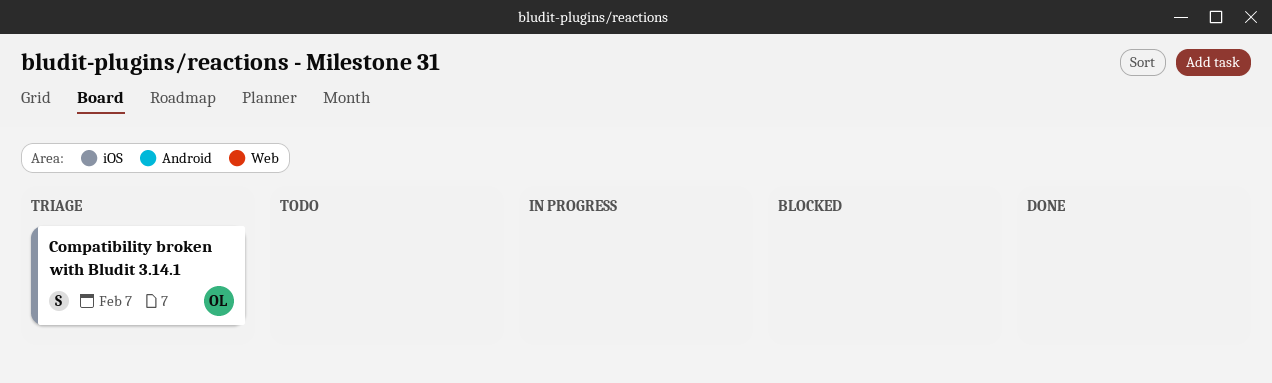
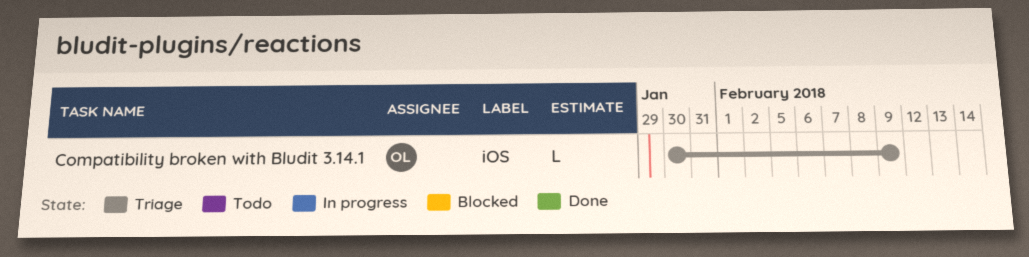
Compatibility broken with Bludit 3.14.1, estimate: S -> L
Compatibility broken with Bludit 3.14.1, due: Feb 7 -> Feb 9

